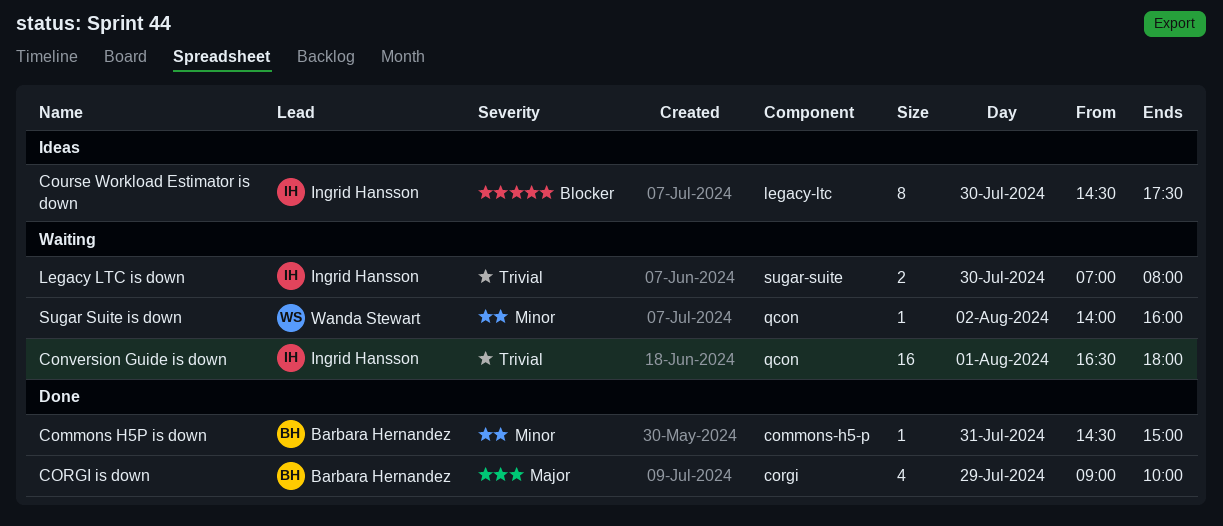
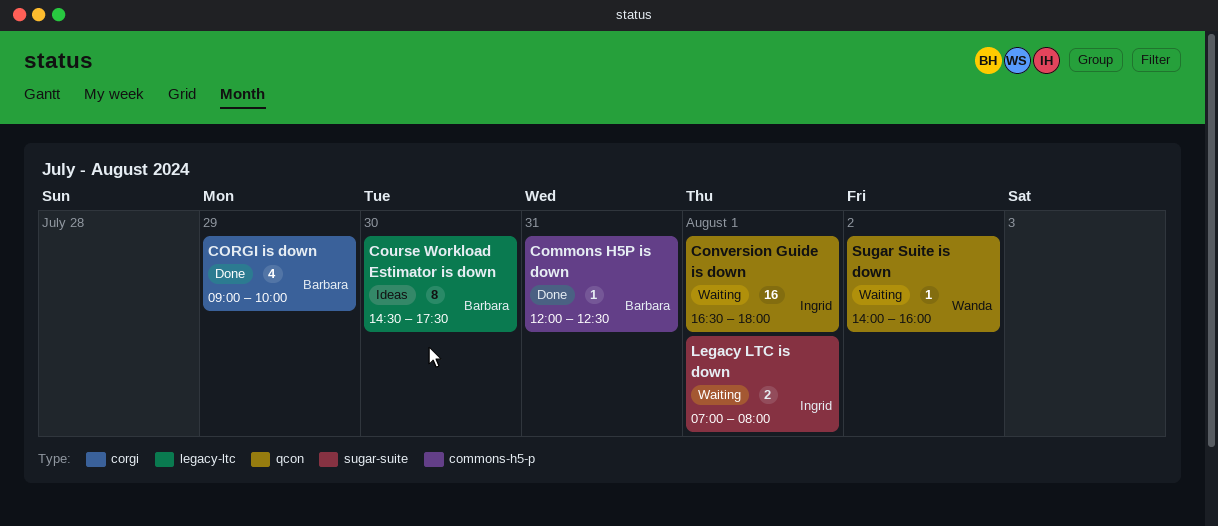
Commons H5P is down, begins: 14:30 -> 12:00
Commons H5P is down, ends: 15:00 -> 12:30
Course Workload Estimator is down, owner: Ingrid Hansson -> Barbara Hernandez
Legacy LTC is down, day: Jul 30 -> Aug 1

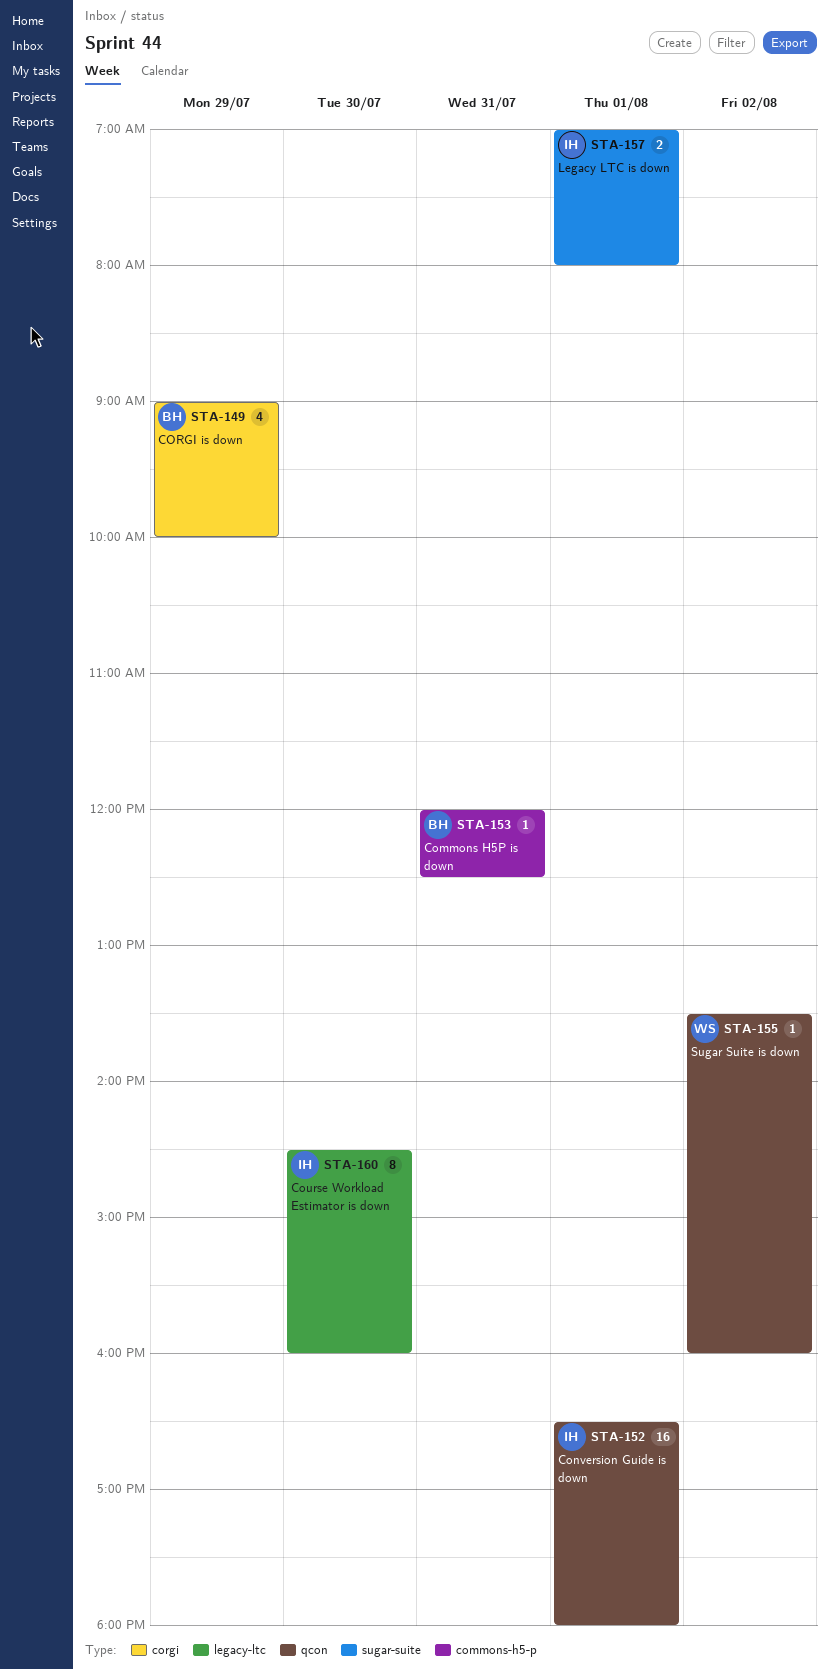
Course Workload Estimator is down, owner: Barbara -> Ingrid
Course Workload Estimator is down, ends: 17:30 -> 16:00
Sugar Suite is down, begins: 14:00 -> 13:30

